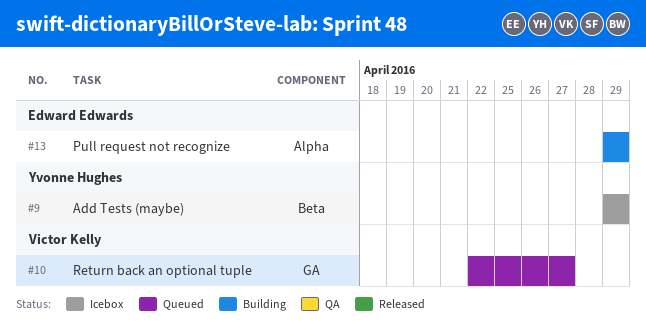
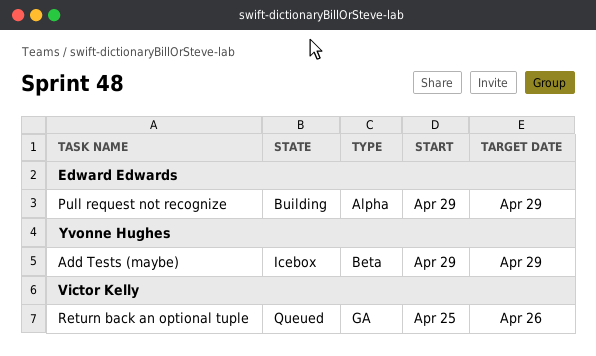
Return back an optional tuple, start: Apr 22 -> Apr 25
Return back an optional tuple, due: Apr 27 -> Apr 26

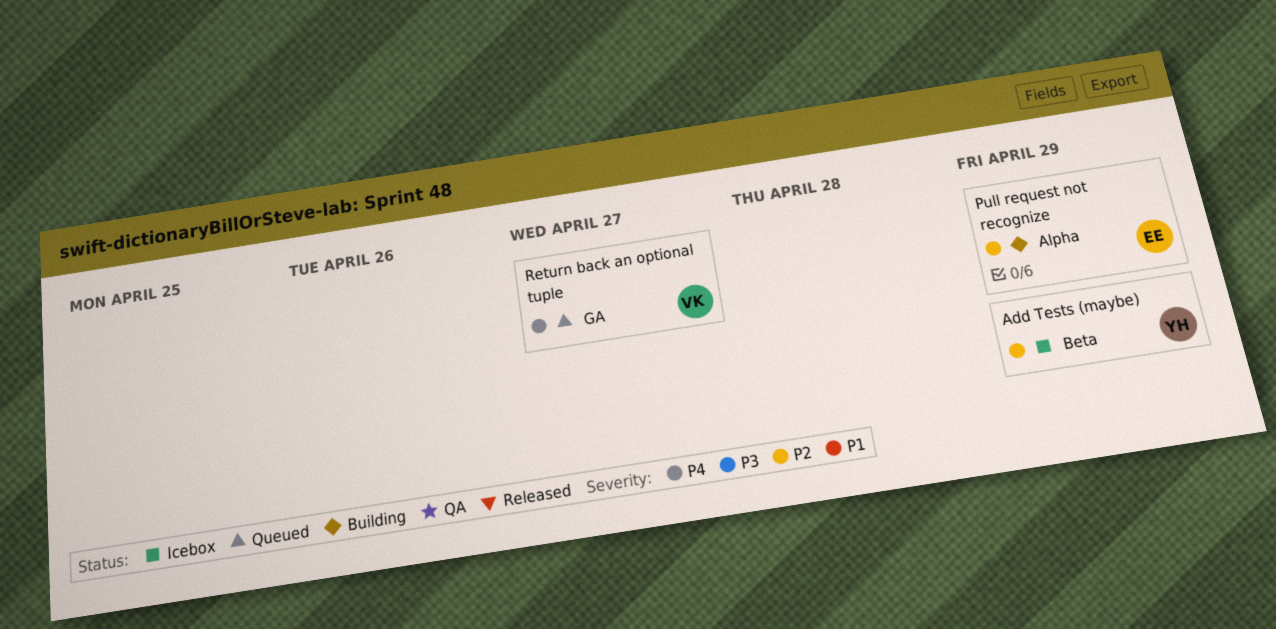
Return back an optional tuple, due: Apr 26 -> Apr 27

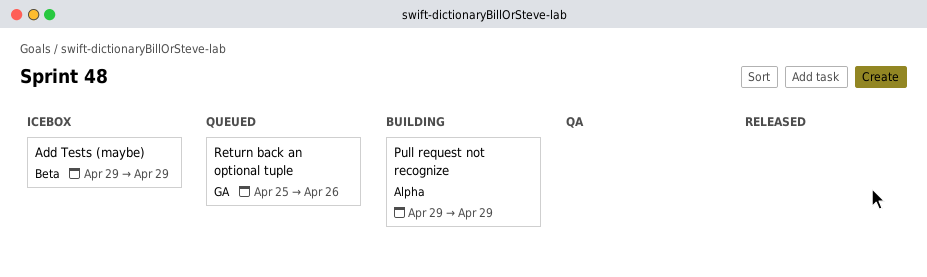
Return back an optional tuple, due: Apr 27 -> Apr 26

